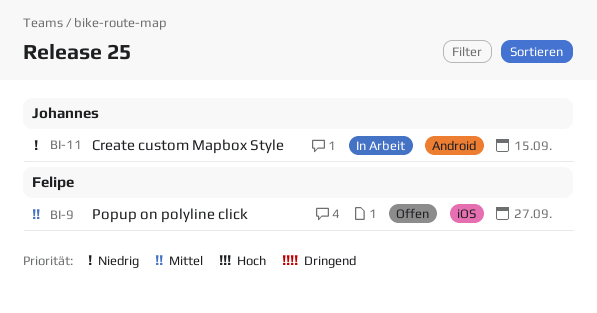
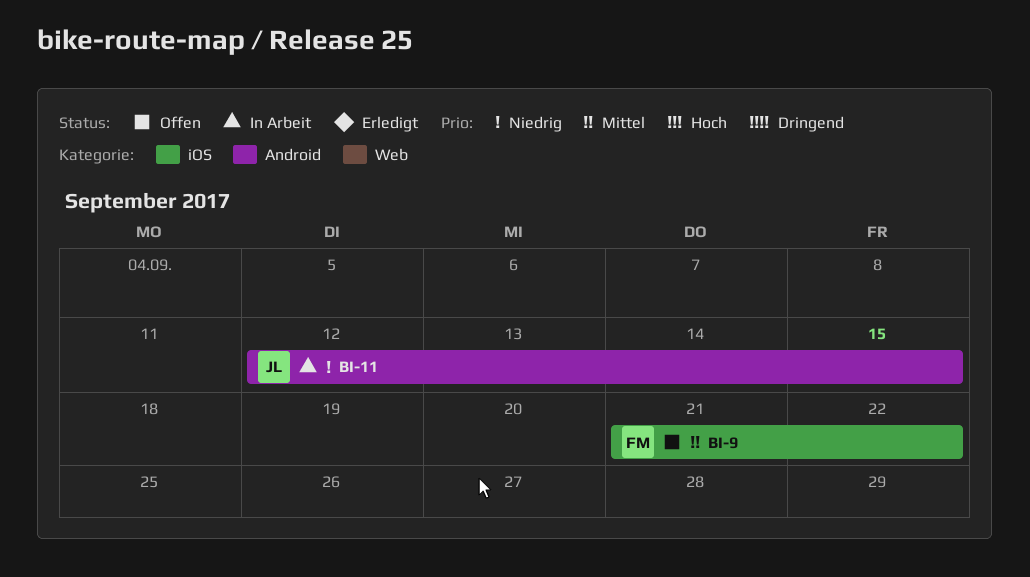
BI-9, due: Sep 27 -> Sep 22

